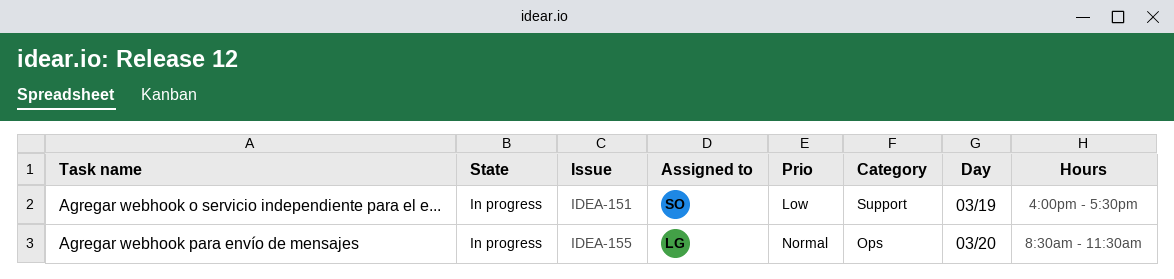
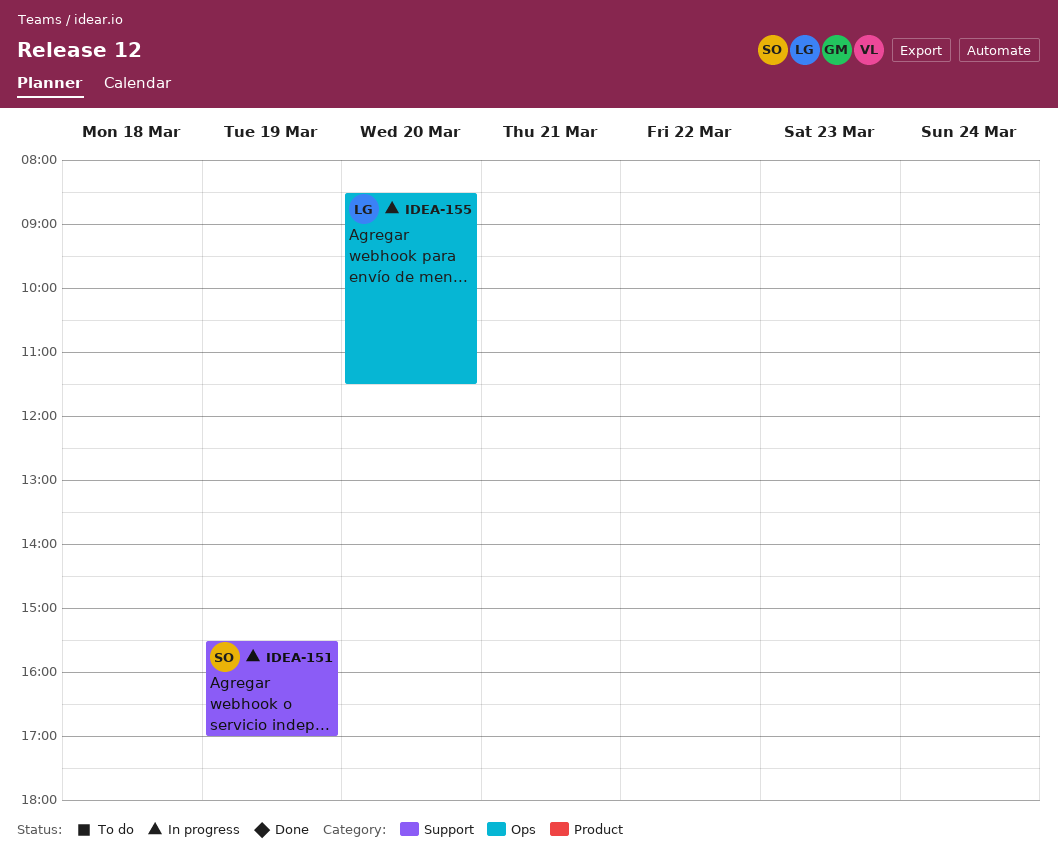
IDEA-151, begins: 16:00 -> 15:30
IDEA-151, ends: 17:30 -> 17:00

